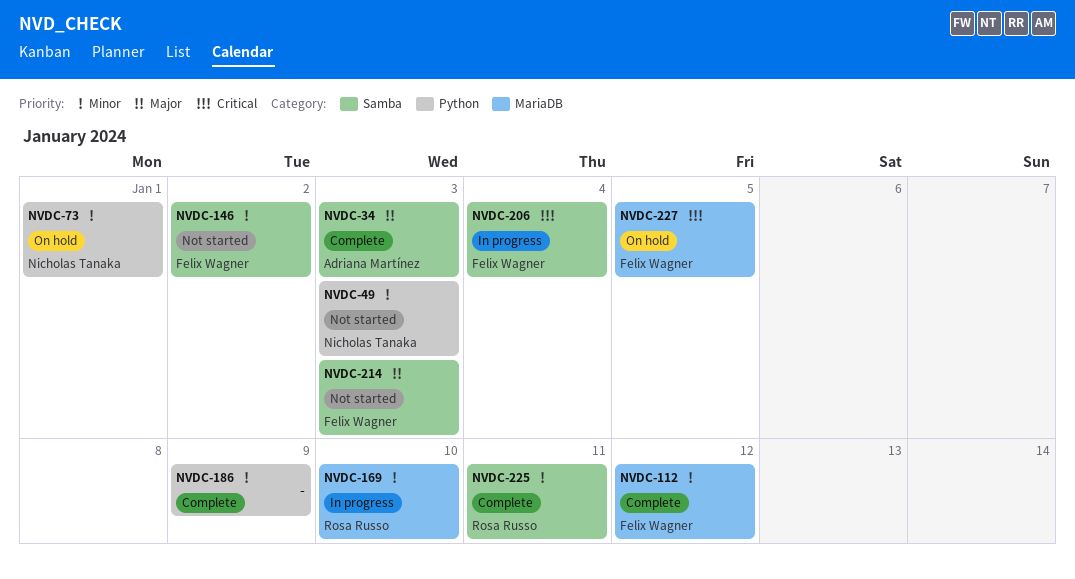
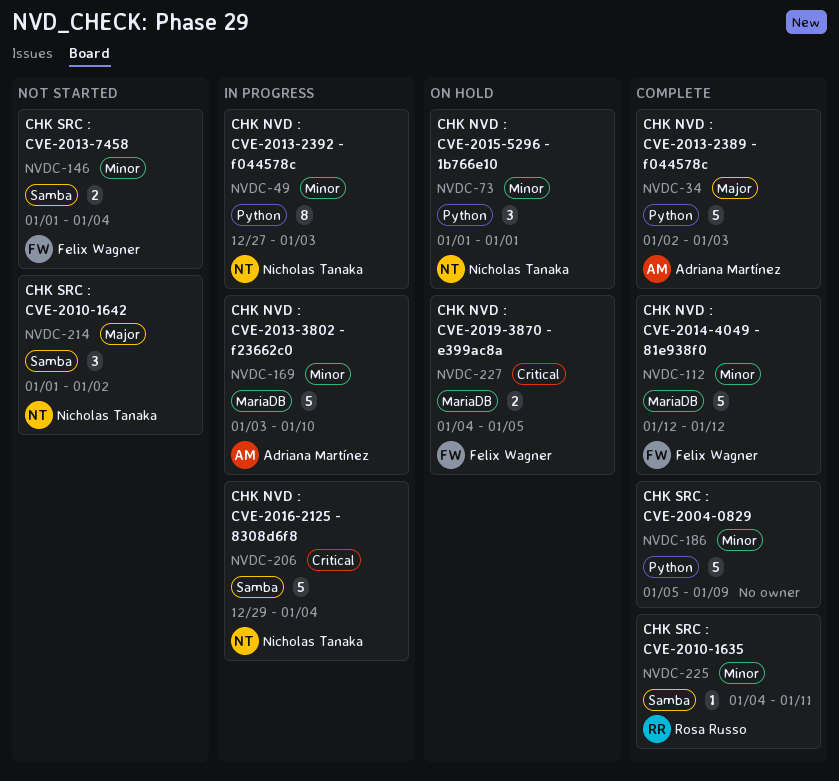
NVDC-34, label: Samba -> Python
NVDC-49, status: Not started -> In progress
NVDC-146, due: Jan 2 -> Jan 4
NVDC-169, owner: Rosa Russo -> Adriana Martínez
NVDC-206, owner: Felix Wagner -> Nicholas Tanaka
NVDC-214, owner: Felix Wagner -> Nicholas Tanaka
NVDC-214, due: Jan 3 -> Jan 2

